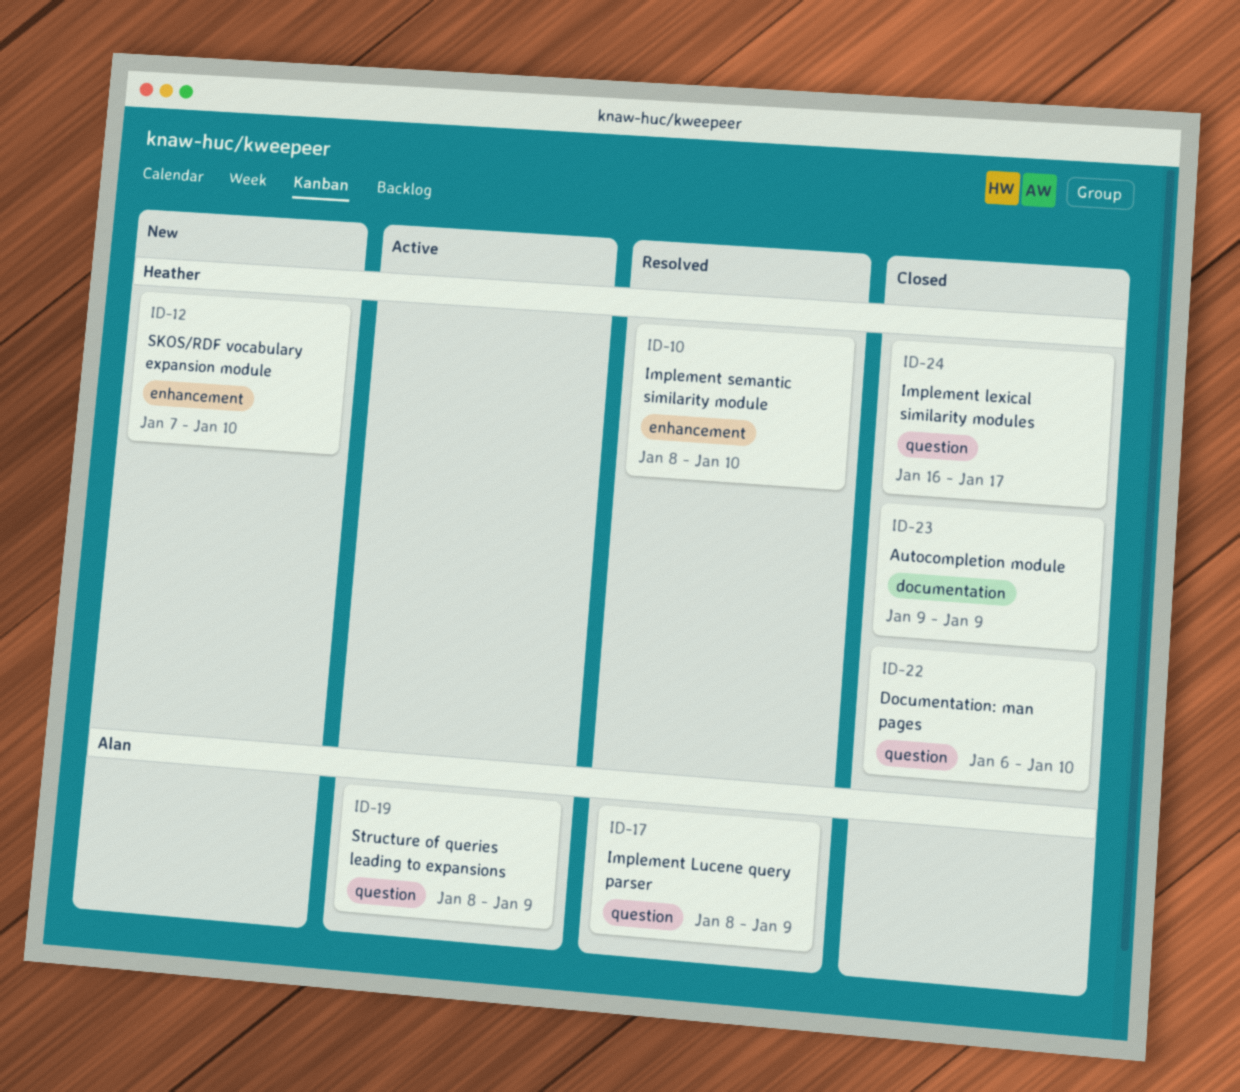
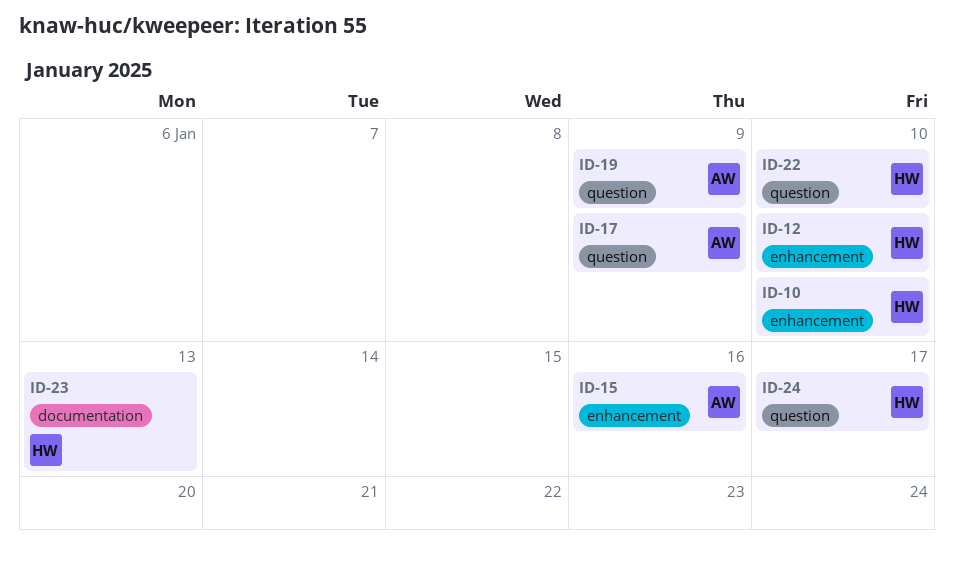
ID-15: none -> present
ID-23, due: Jan 9 -> Jan 13

